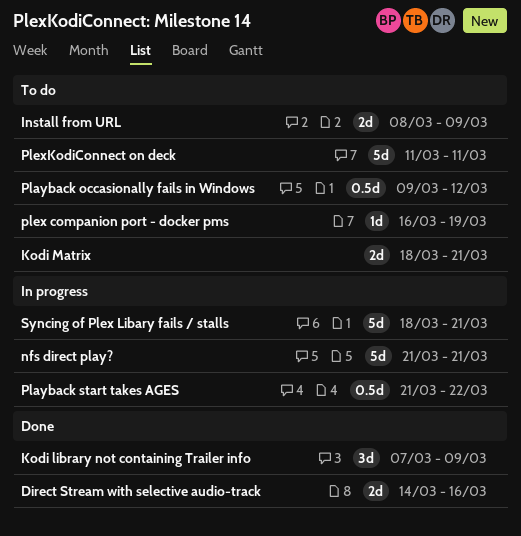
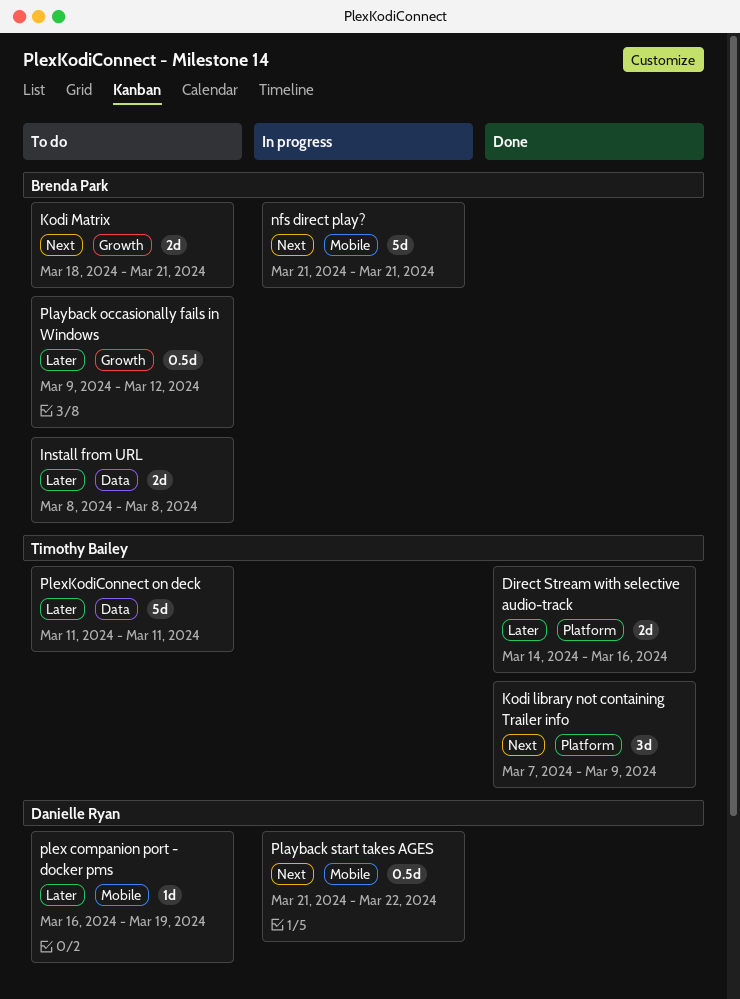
Install from URL, due: Mar 9 -> Mar 8
Syncing of Plex Libary fails / stalls: present -> none

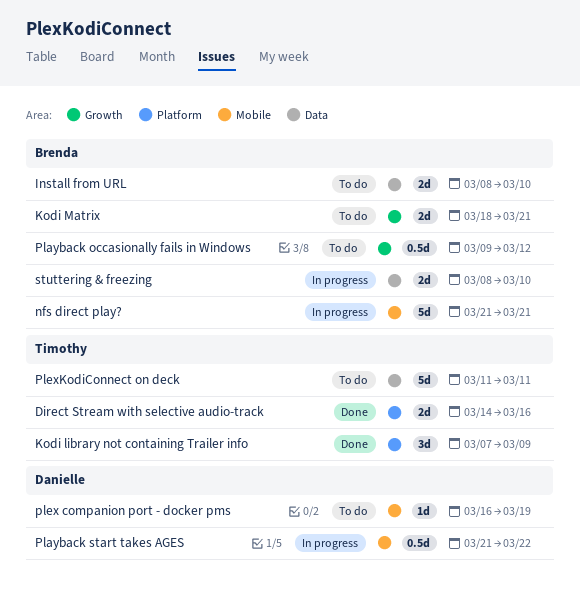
Install from URL, due: Mar 8 -> Mar 10
stuttering & freezing: none -> present

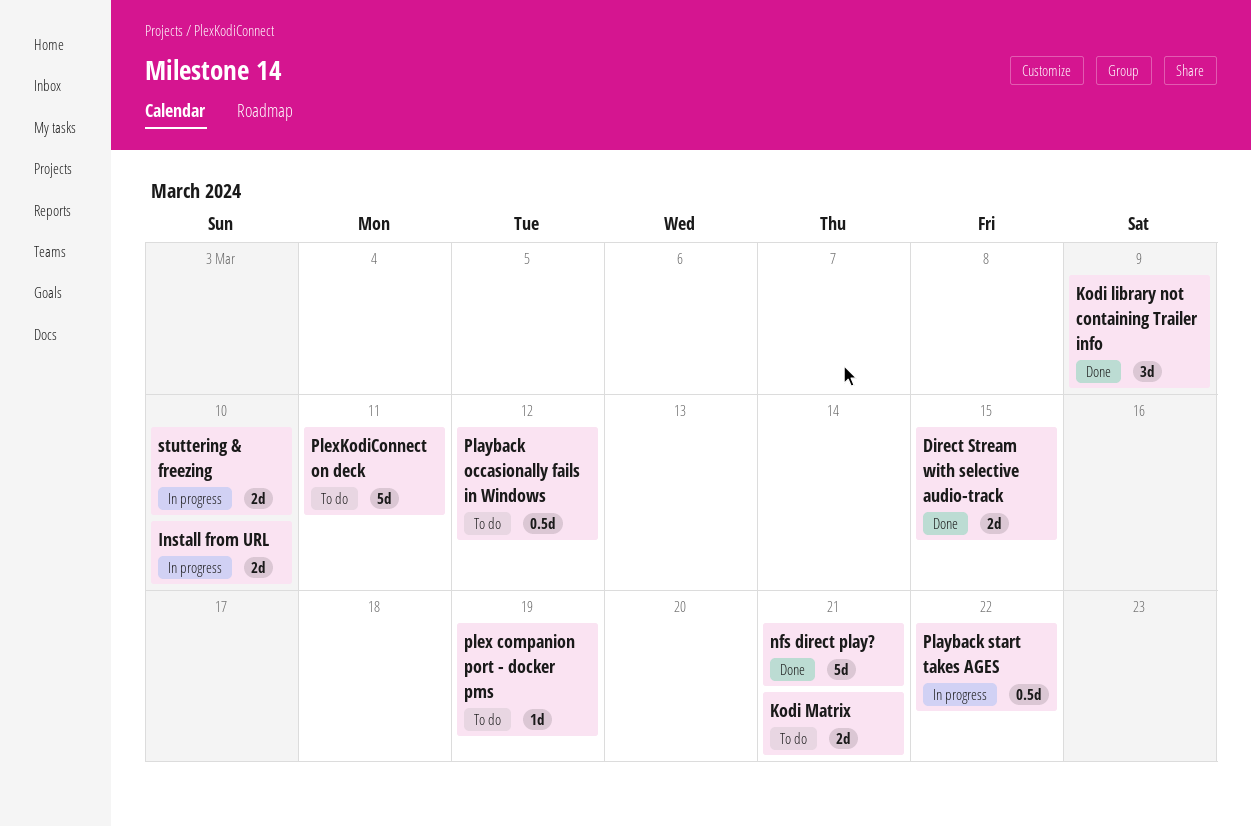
Direct Stream with selective audio-track, due: Mar 16 -> Mar 15
Install from URL, status: To do -> In progress
nfs direct play?, status: In progress -> Done

